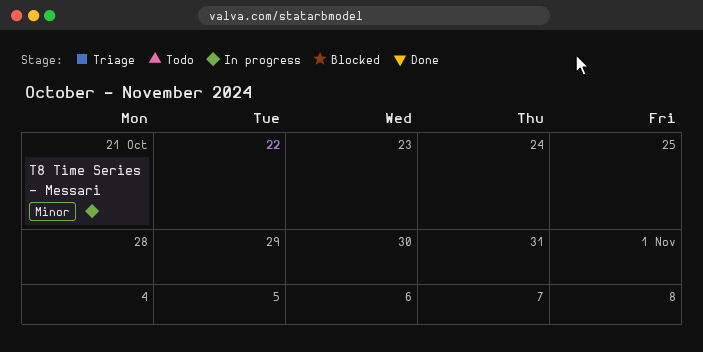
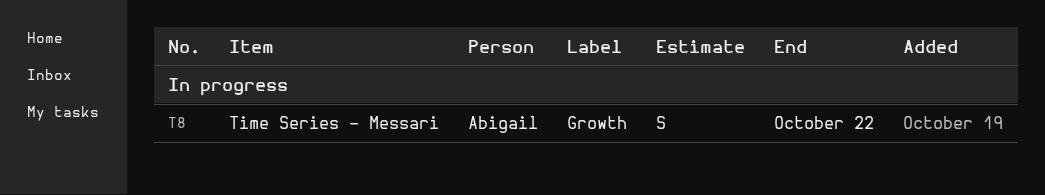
T8, due: Oct 21 -> Oct 22

